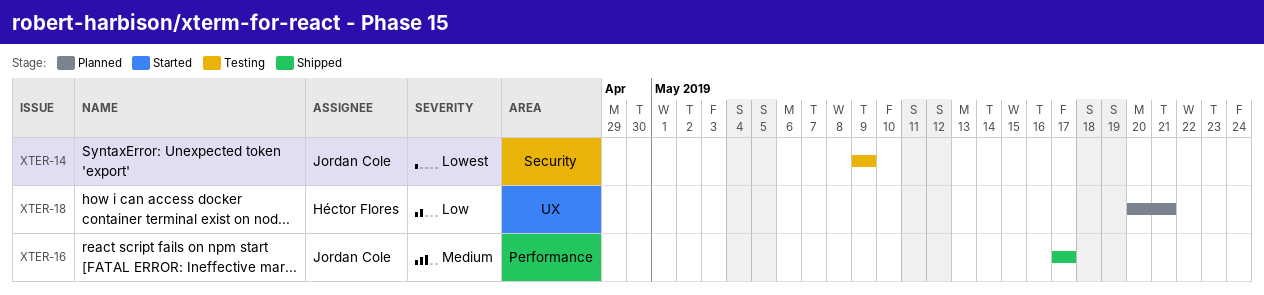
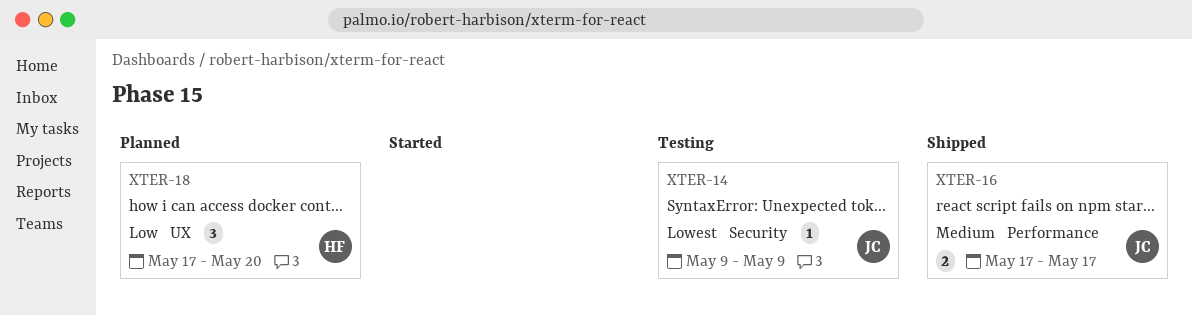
XTER-18, start: May 20 -> May 17
XTER-18, due: May 21 -> May 20

